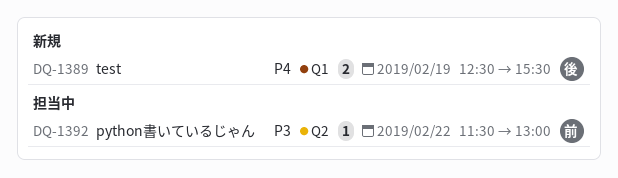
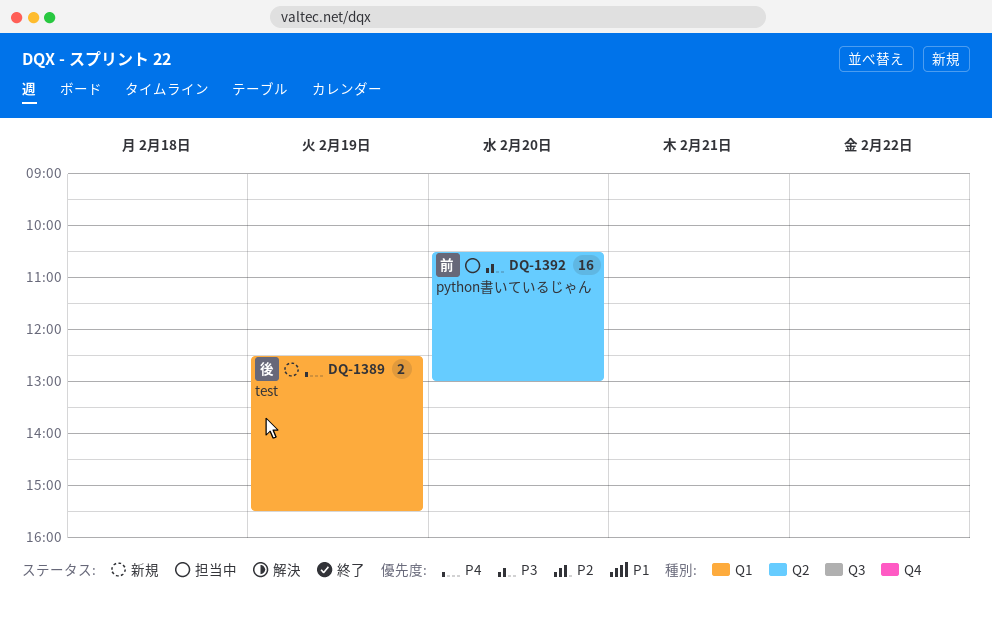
DQ-1392, estimate: 1 -> 16
DQ-1392, day: Feb 22 -> Feb 20
DQ-1392, begins: 11:30 -> 10:30

